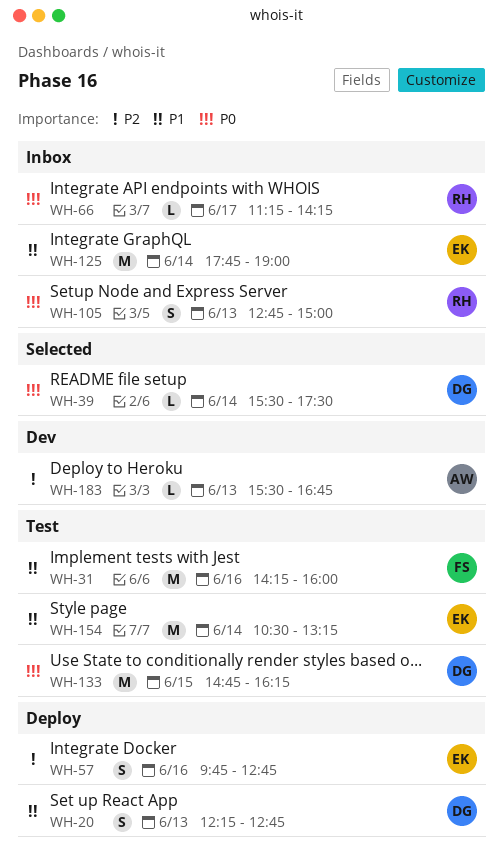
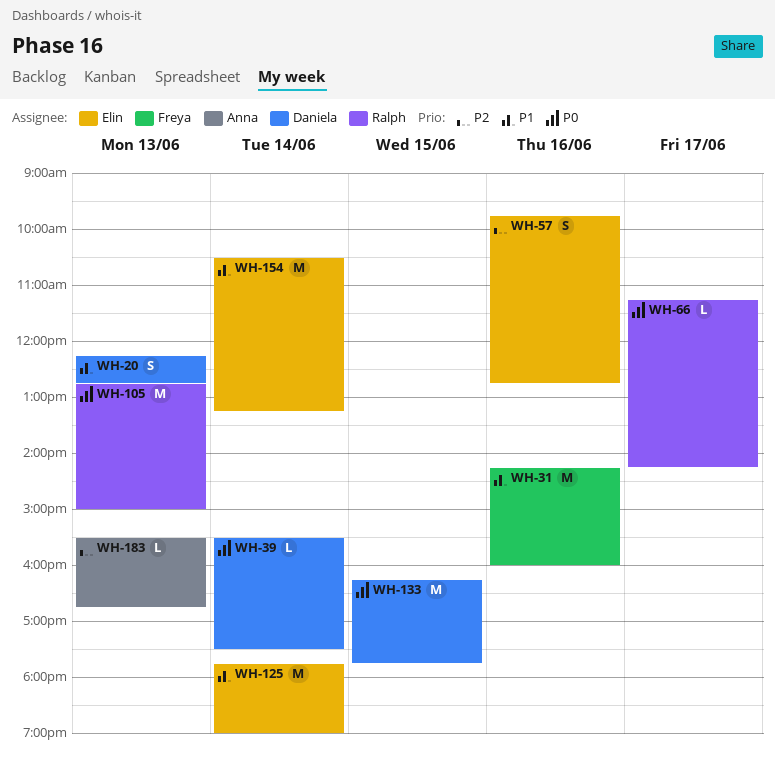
WH-105, estimate: S -> M
WH-133, begins: 14:45 -> 16:15
WH-133, ends: 16:15 -> 17:45

